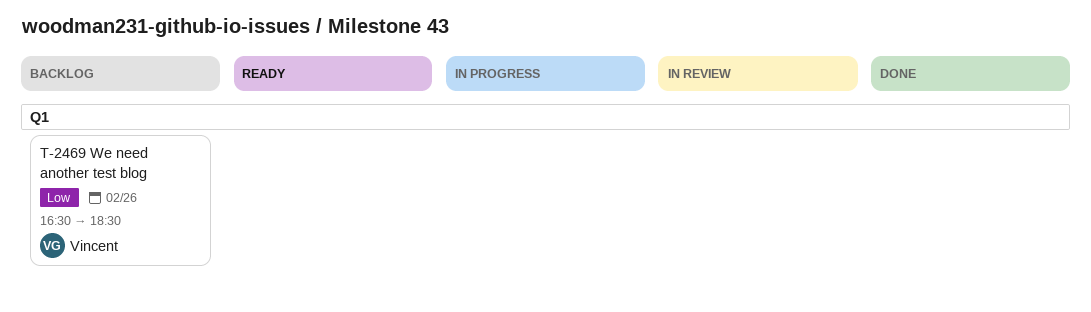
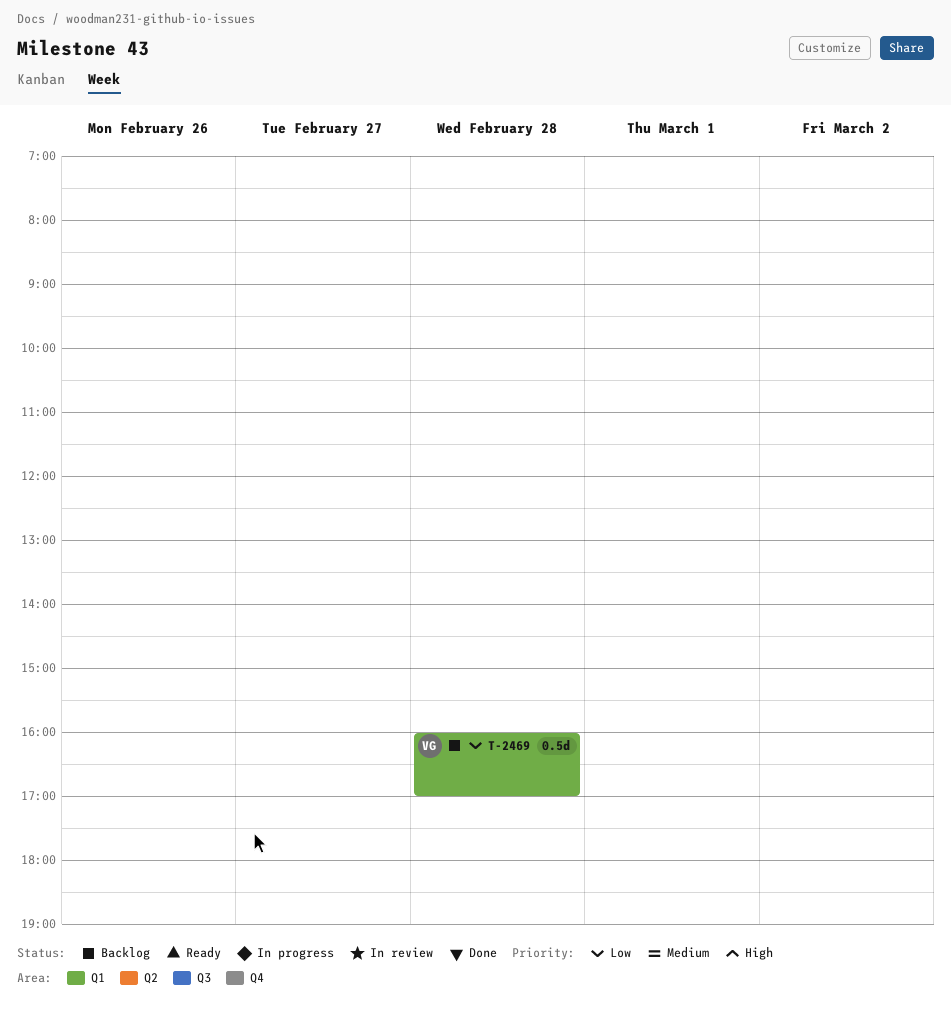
T-2469, day: Feb 26 -> Feb 28
T-2469, begins: 16:30 -> 16:00
T-2469, ends: 18:30 -> 17:00

